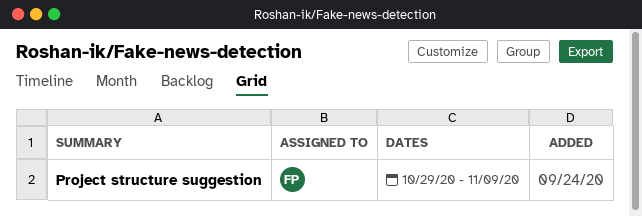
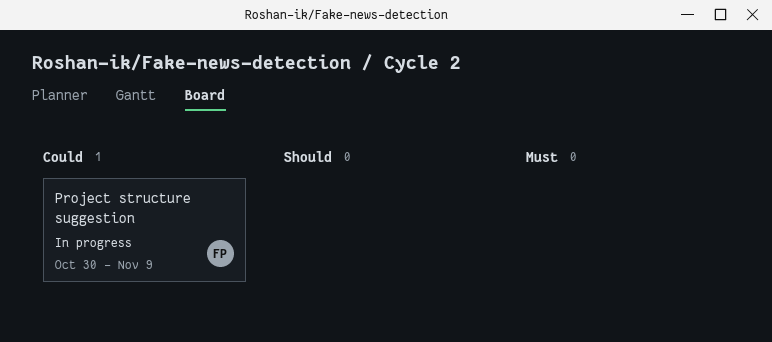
Project structure suggestion, start: Oct 29 -> Oct 30

